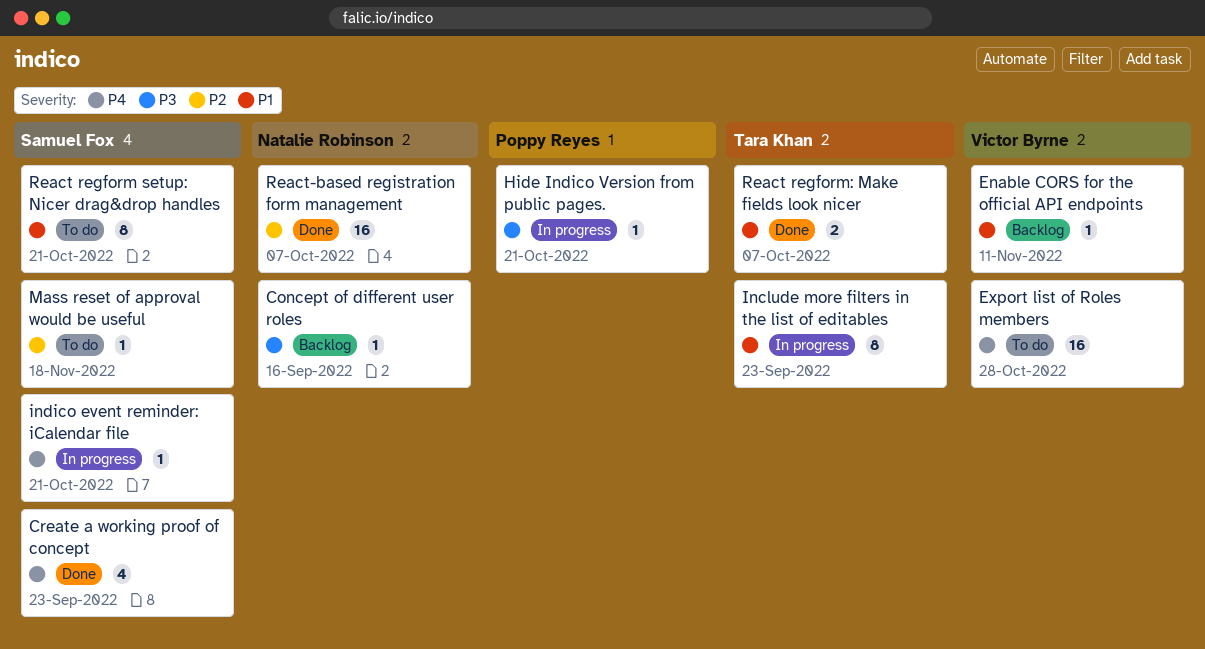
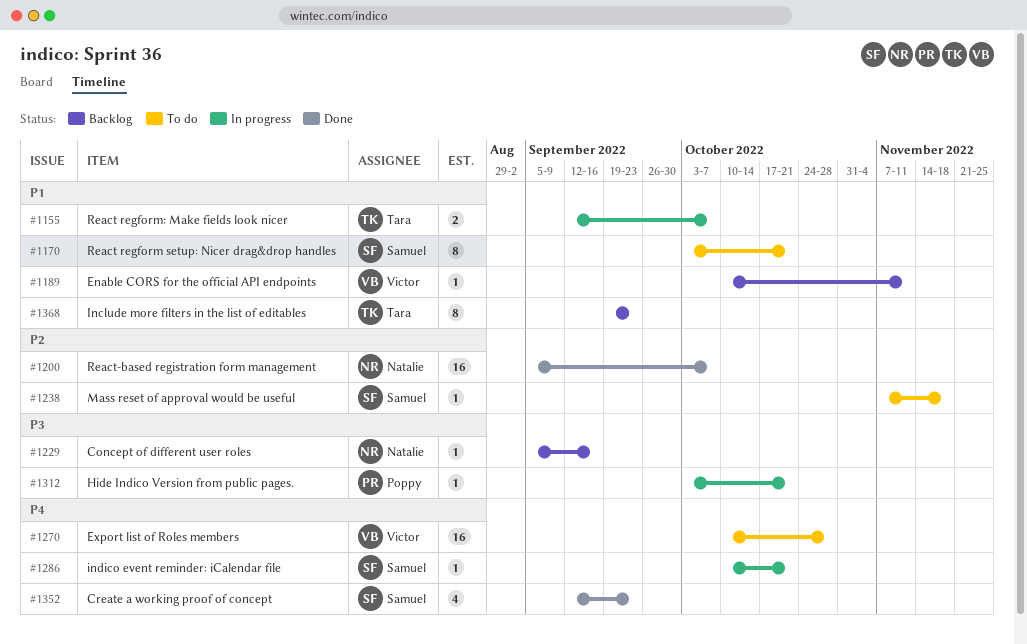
Include more filters in the list of editables, status: In progress -> Backlog
React regform: Make fields look nicer, status: Done -> In progress

